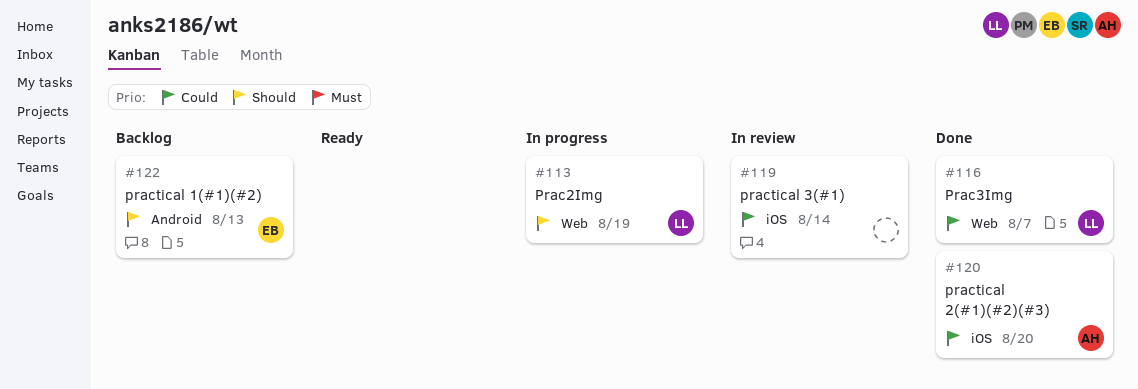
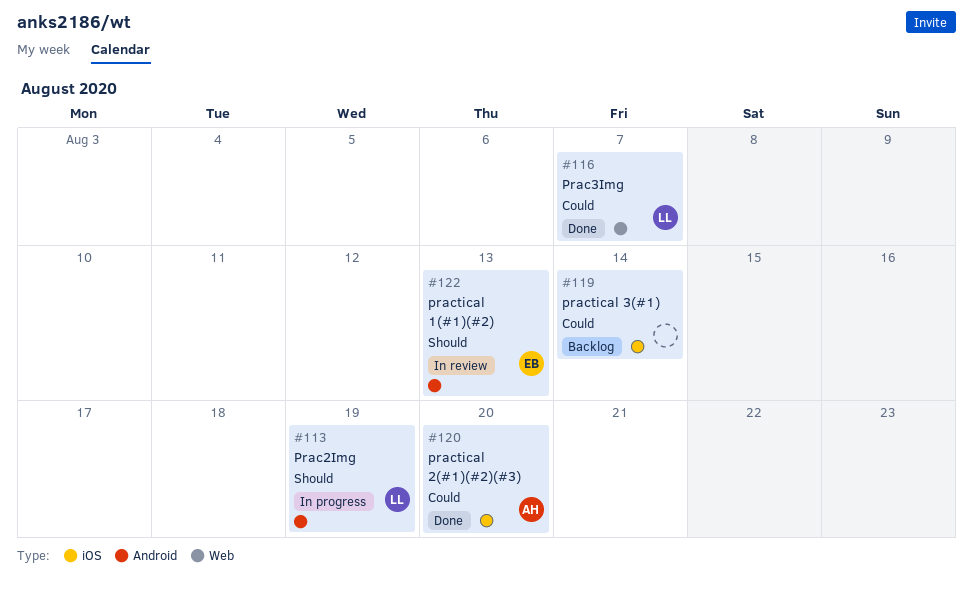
#113, label: Web -> Android
#119, status: In review -> Backlog
#122, status: Backlog -> In review

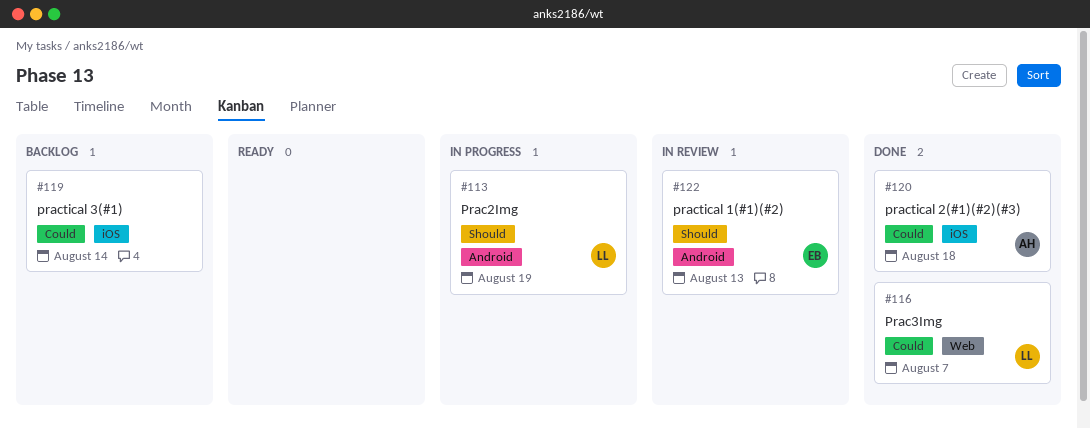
#120, due: Aug 20 -> Aug 18

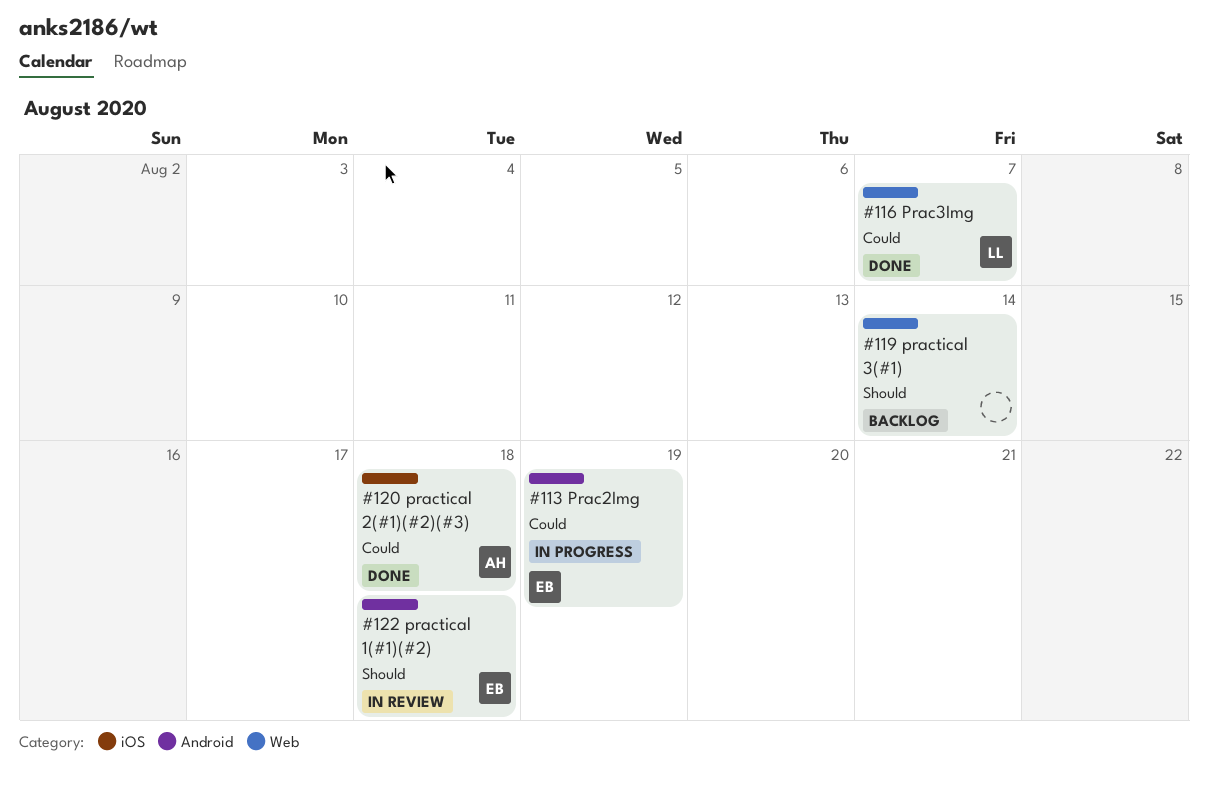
#113, owner: LL -> EB
#113, priority: Should -> Could
#119, priority: Could -> Should
#119, label: iOS -> Web
#122, due: Aug 13 -> Aug 18

